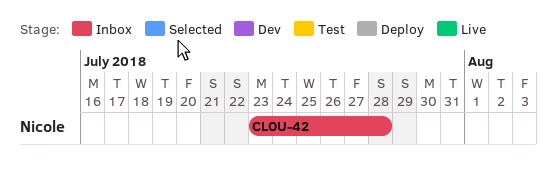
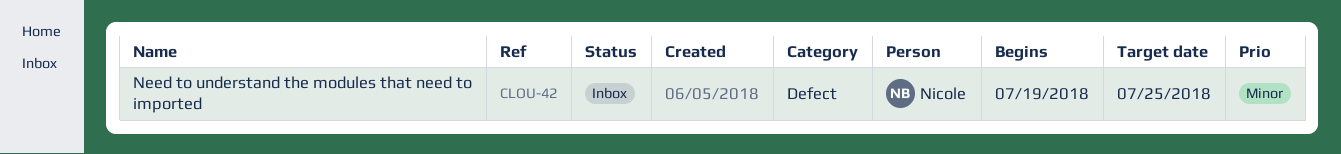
CLOU-42, start: Jul 23 -> Jul 19
CLOU-42, due: Jul 28 -> Jul 25

